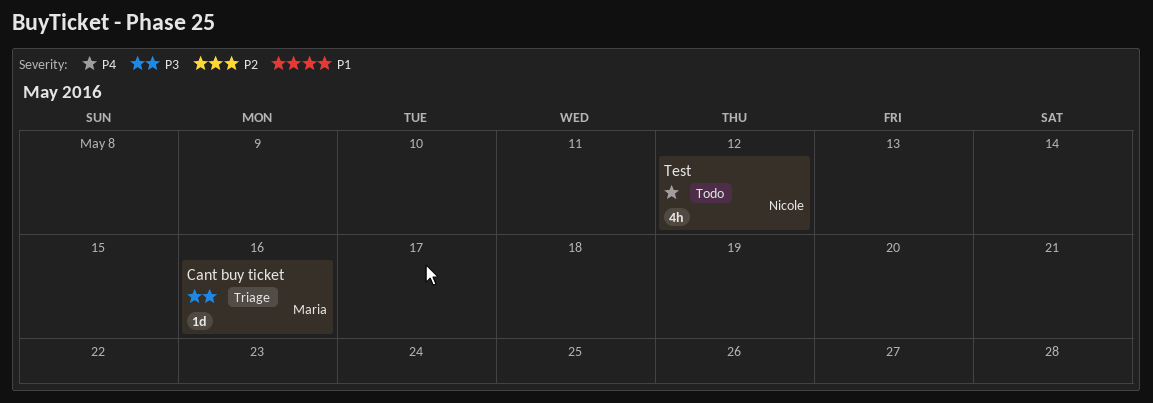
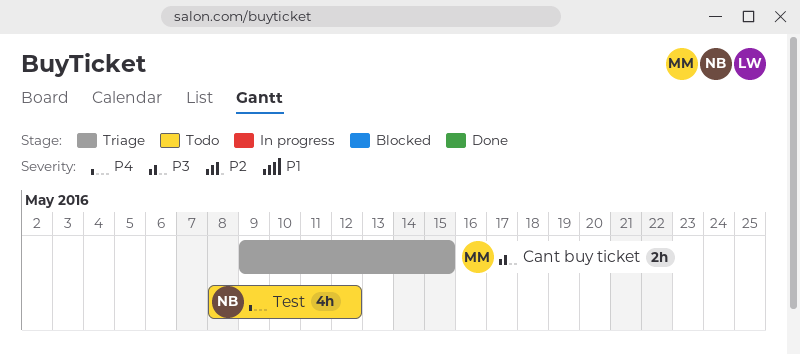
Cant buy ticket, estimate: 1d -> 2h
Cant buy ticket, due: May 16 -> May 15

